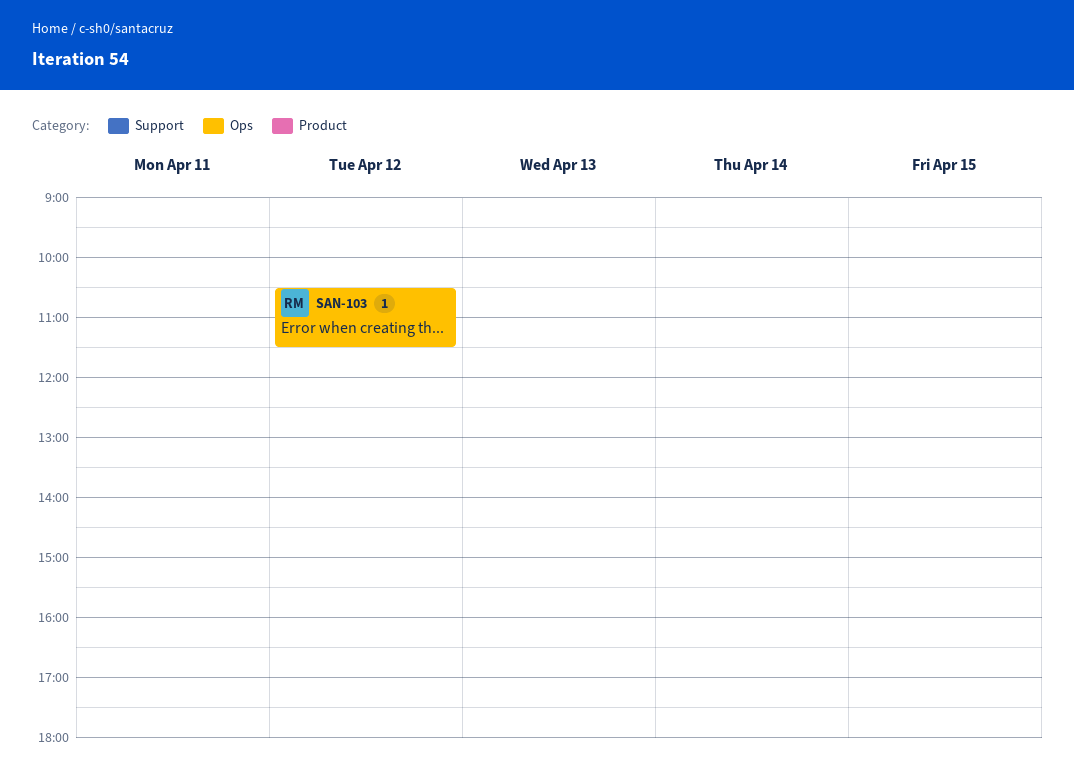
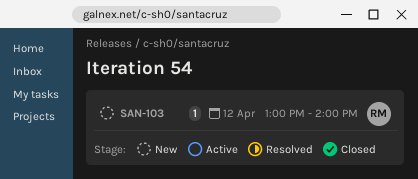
SAN-103, begins: 10:30 -> 13:00
SAN-103, ends: 11:30 -> 14:00

